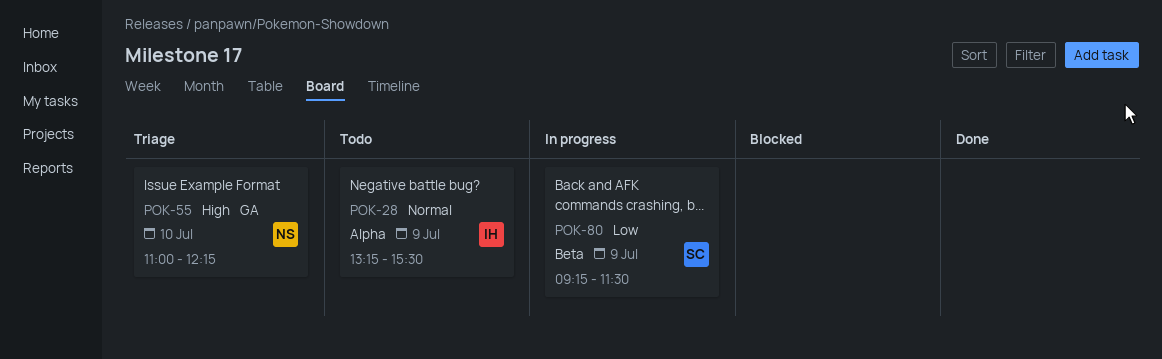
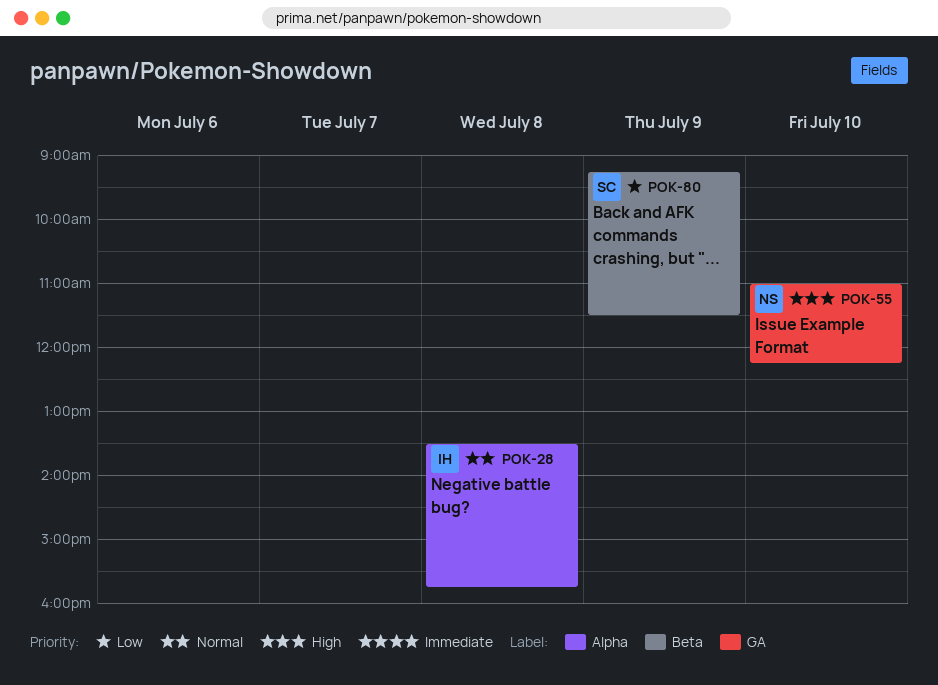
POK-28, day: Jul 9 -> Jul 8
POK-28, begins: 13:15 -> 13:30
POK-28, ends: 15:30 -> 15:45

